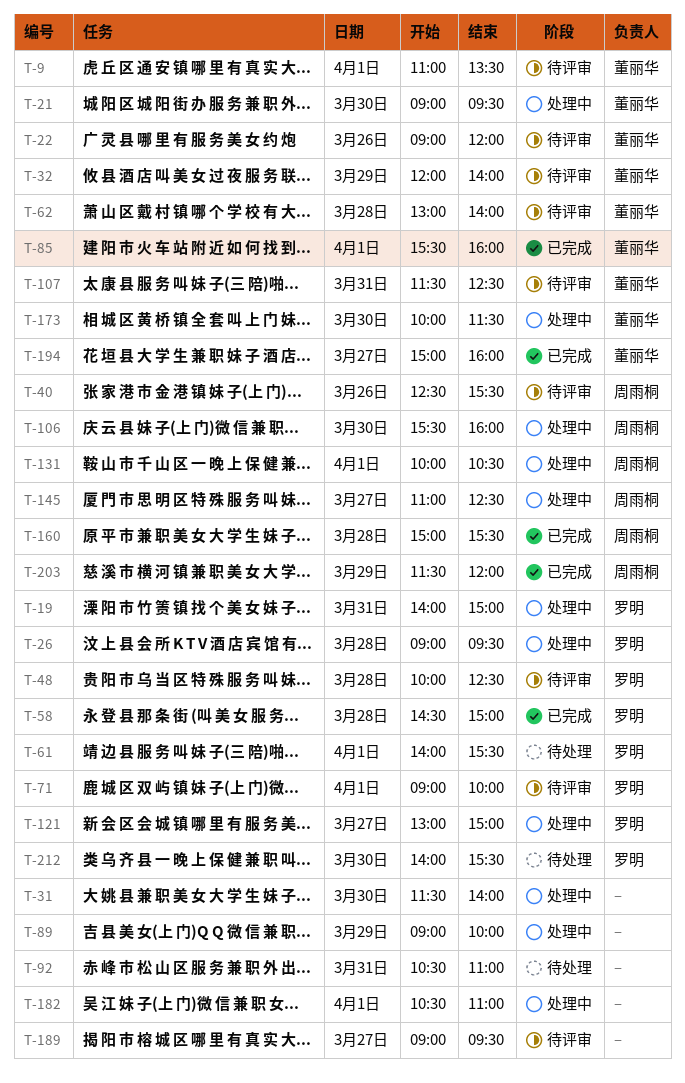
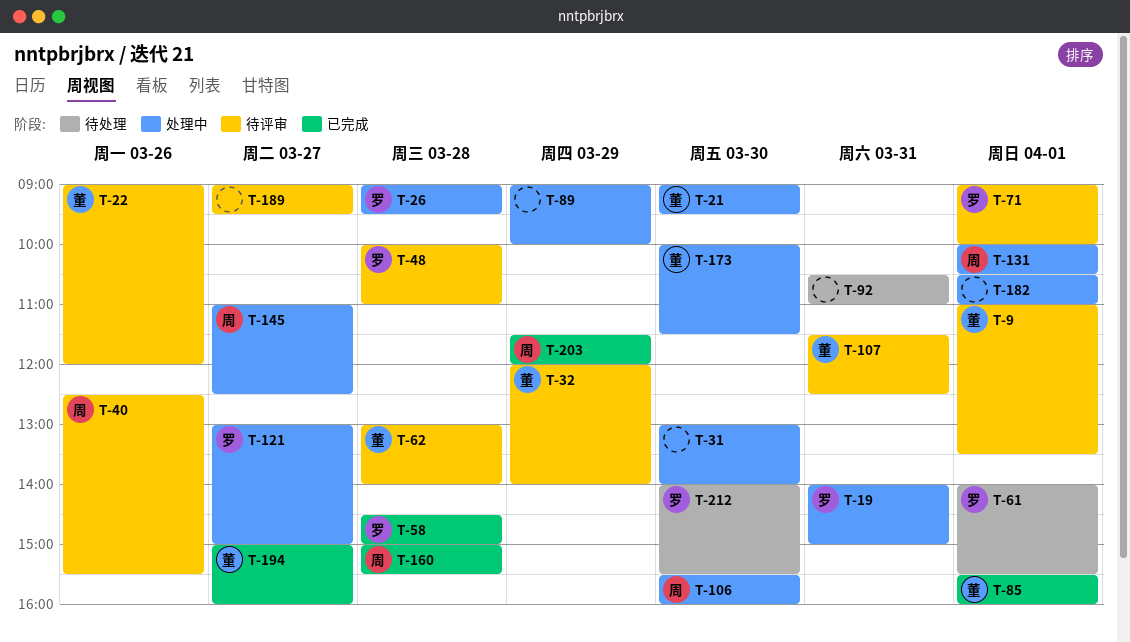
T-31, begins: 11:30 -> 13:00
T-48, ends: 12:30 -> 11:00

